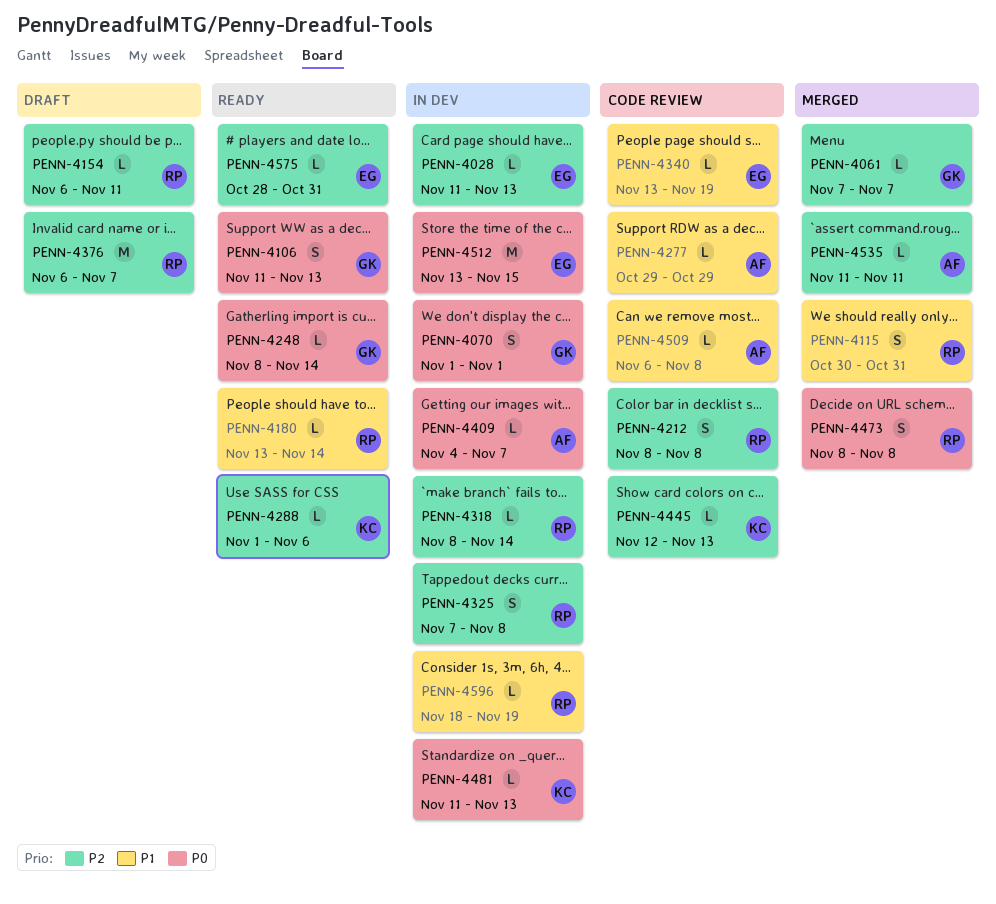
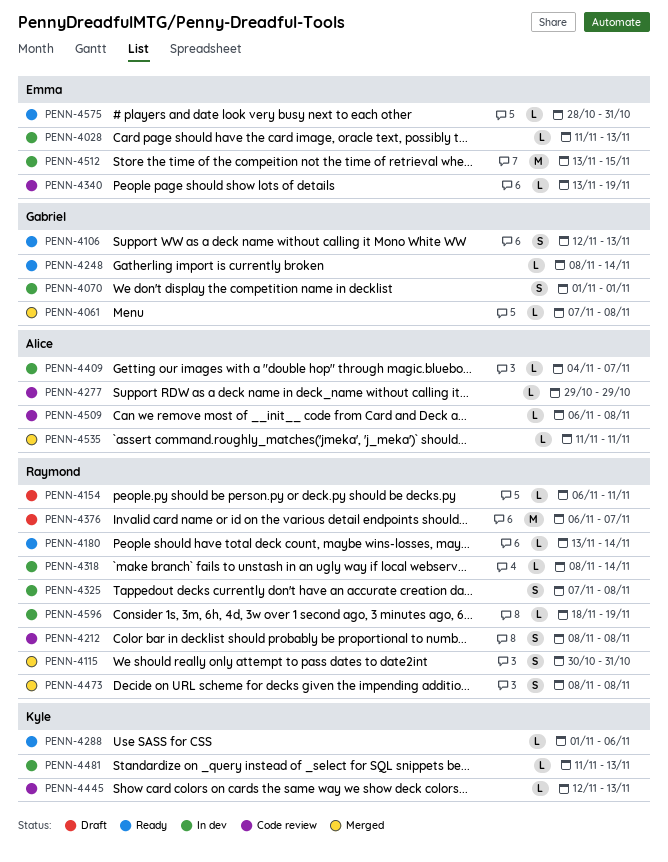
PENN-4061, due: Nov 7 -> Nov 8
PENN-4106, start: Nov 11 -> Nov 12

